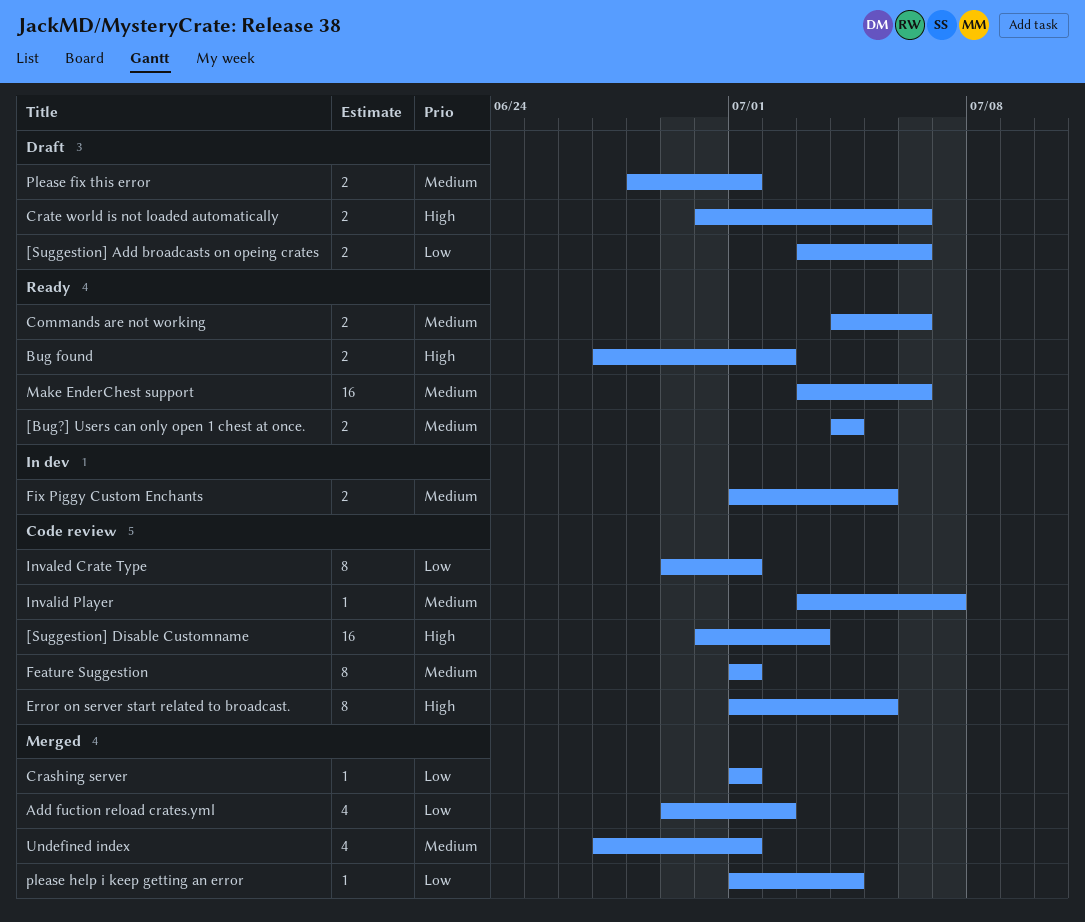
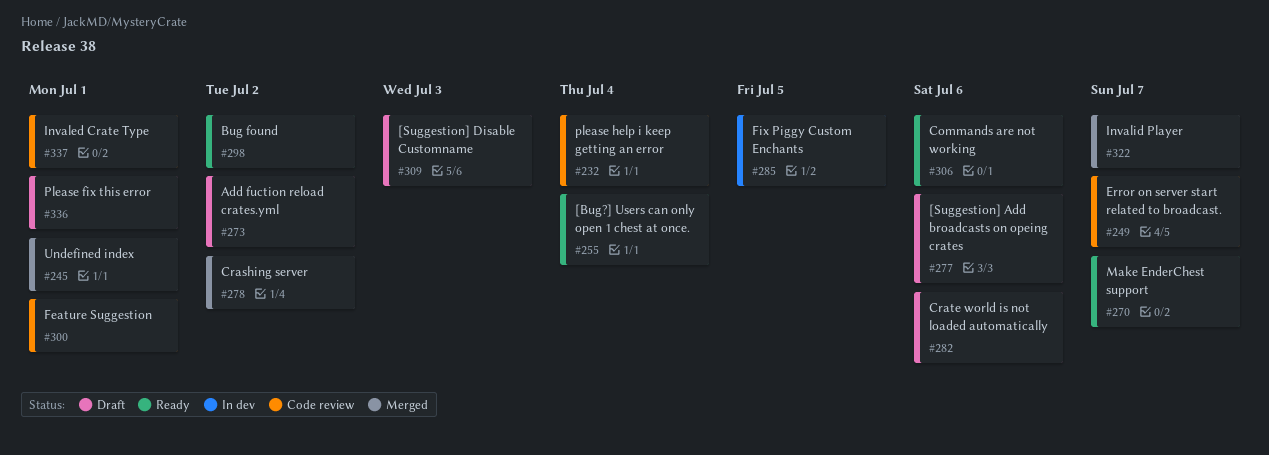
[Suggestion] Disable Customname, status: Code review -> Draft
Add fuction reload crates.yml, status: Merged -> Draft
Crashing server, due: Jul 1 -> Jul 2
Error on server start related to broadcast., due: Jul 5 -> Jul 7
Invalid Player, status: Code review -> Merged
Make EnderChest support, due: Jul 6 -> Jul 7
please help i keep getting an error, status: Merged -> Code review

